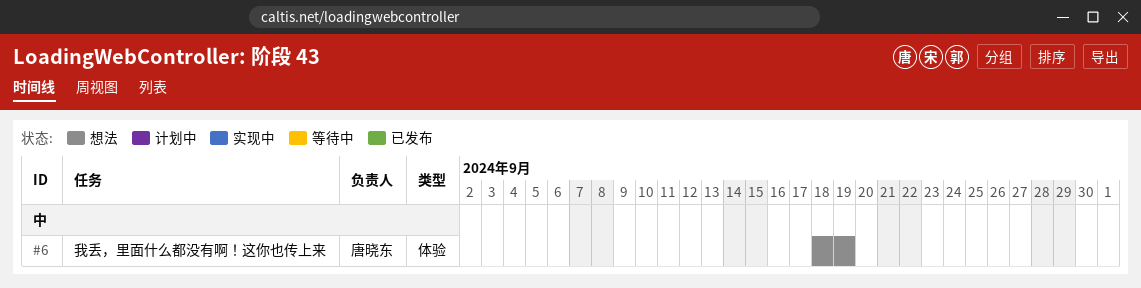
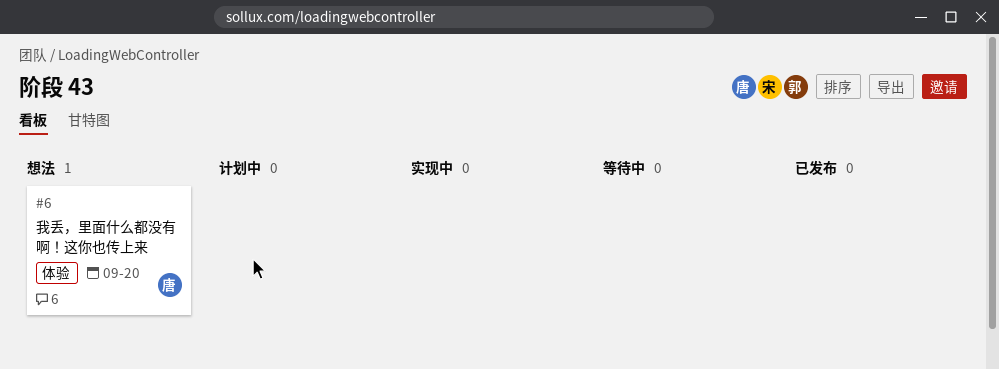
#6, due: Sep 19 -> Sep 20

